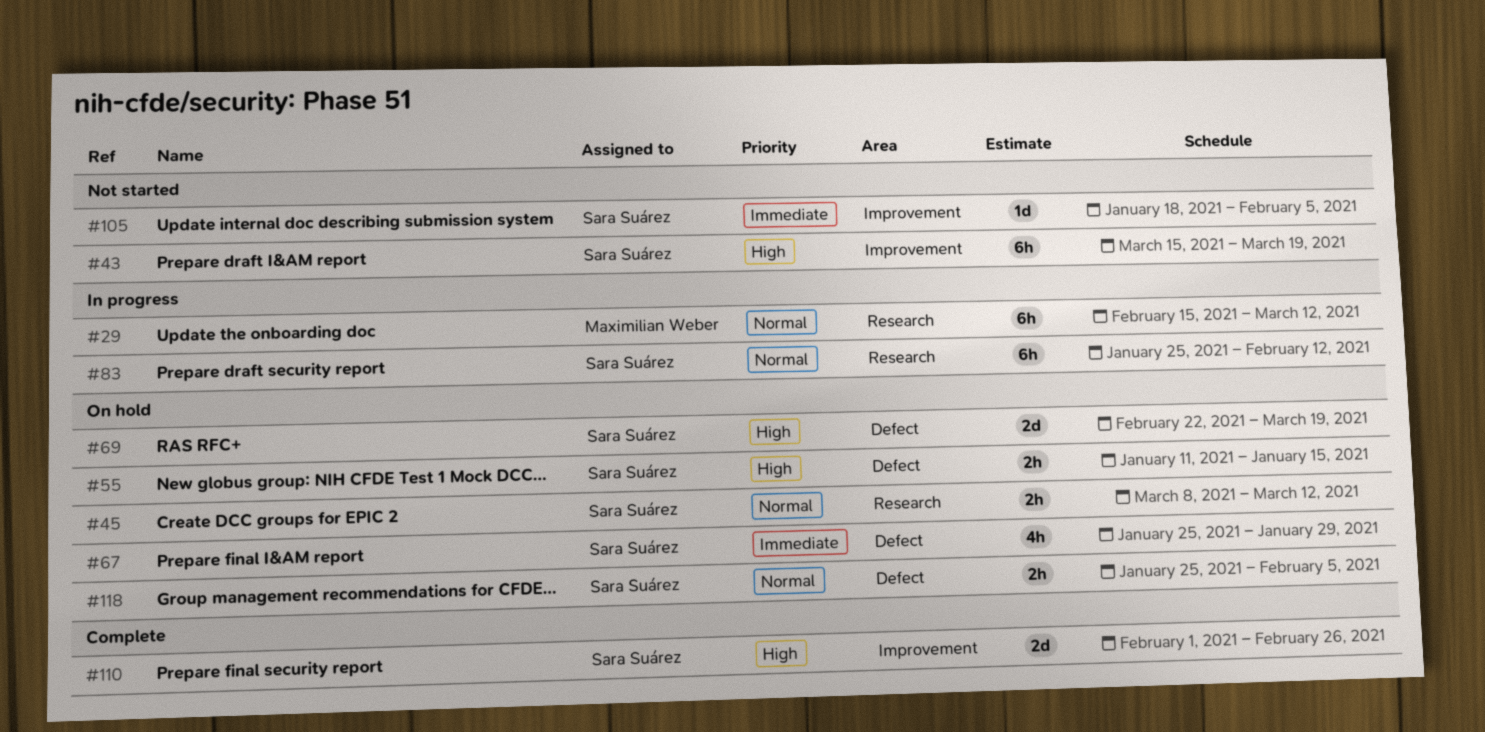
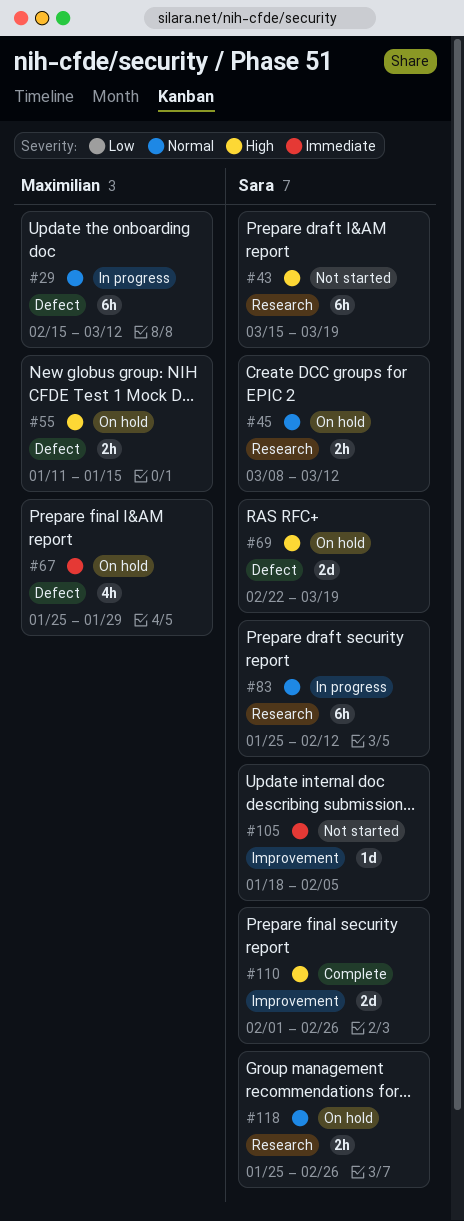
#29, label: Research -> Defect
#43, label: Improvement -> Research
#55, owner: Sara Suárez -> Maximilian Weber
#67, owner: Sara Suárez -> Maximilian Weber
#118, label: Defect -> Research
#118, due: Feb 5 -> Feb 26

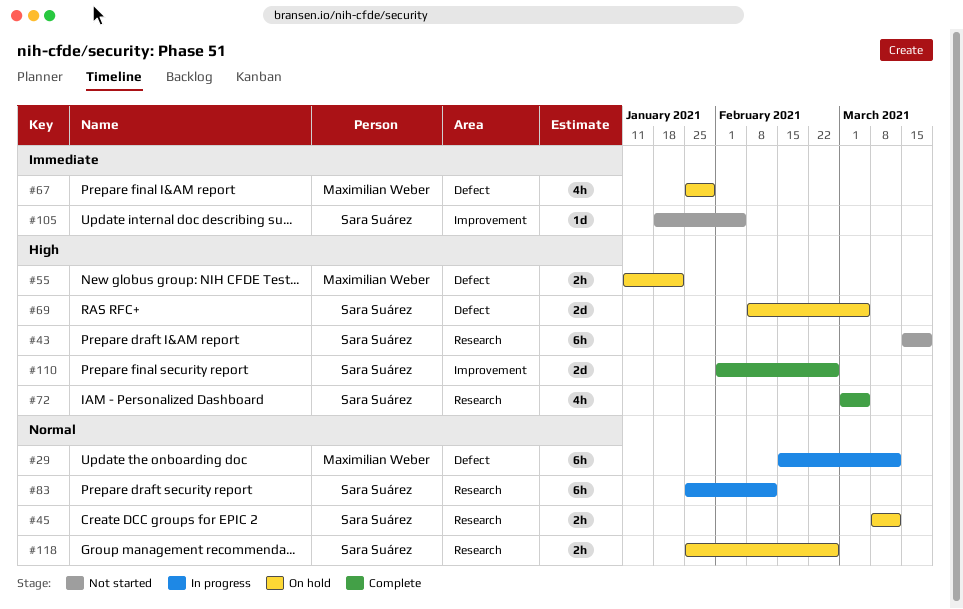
#55, due: Jan 15 -> Jan 22
#69, start: Feb 22 -> Feb 8
#69, due: Mar 19 -> Mar 5
#72: none -> present

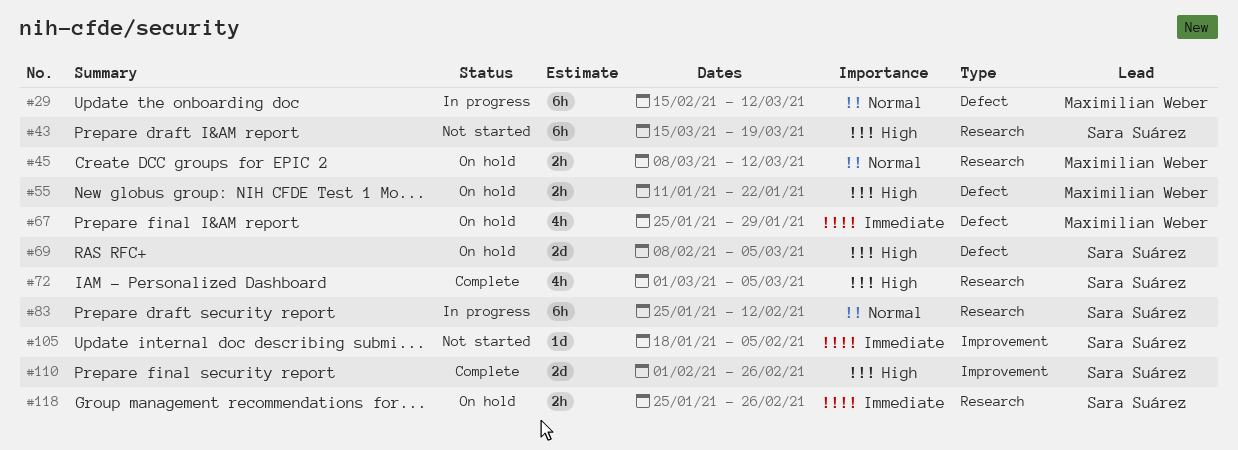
#45, owner: Sara Suárez -> Maximilian Weber
#118, priority: Normal -> Immediate

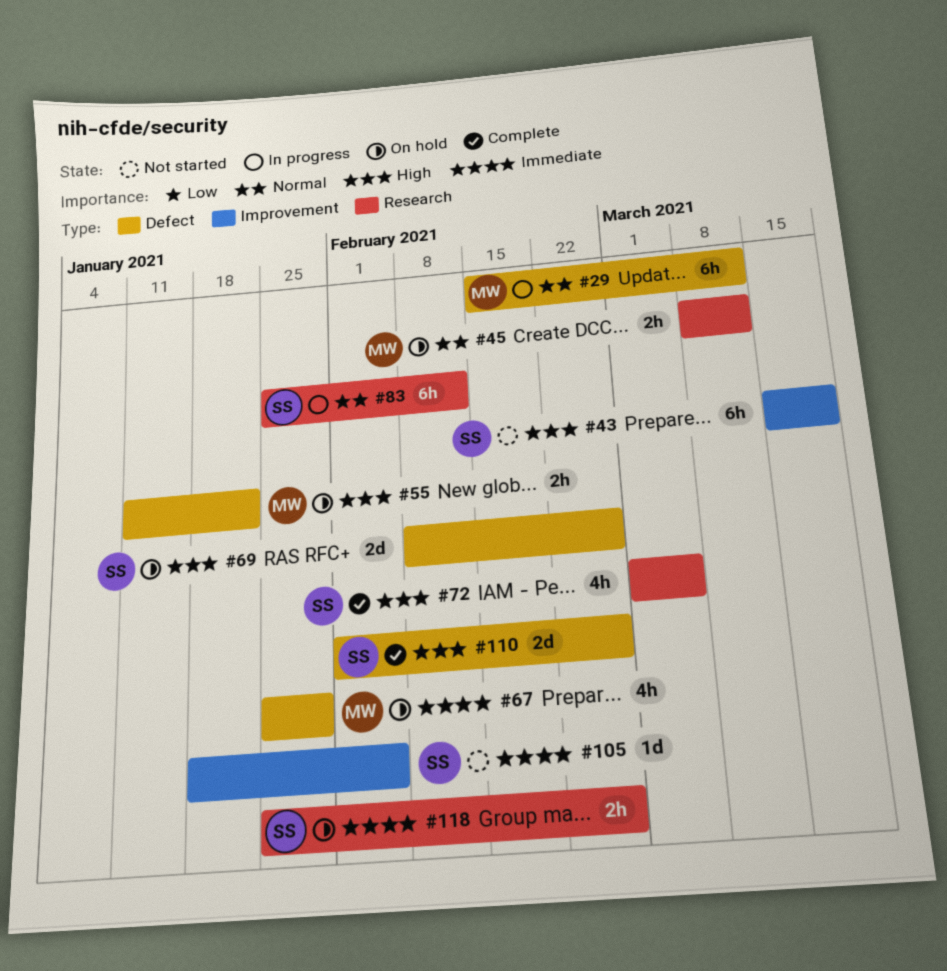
#43, label: Research -> Improvement
#69, due: Mar 5 -> Feb 26
#110, label: Improvement -> Defect

